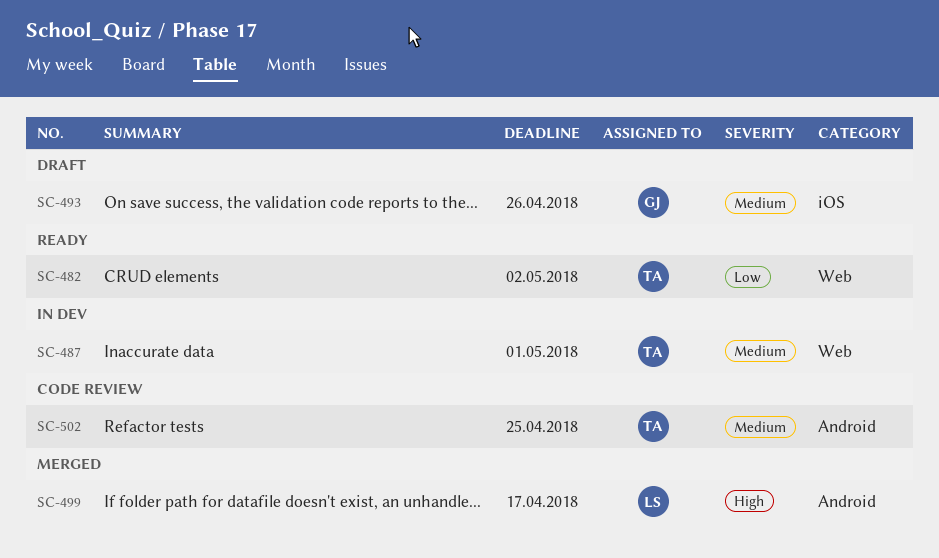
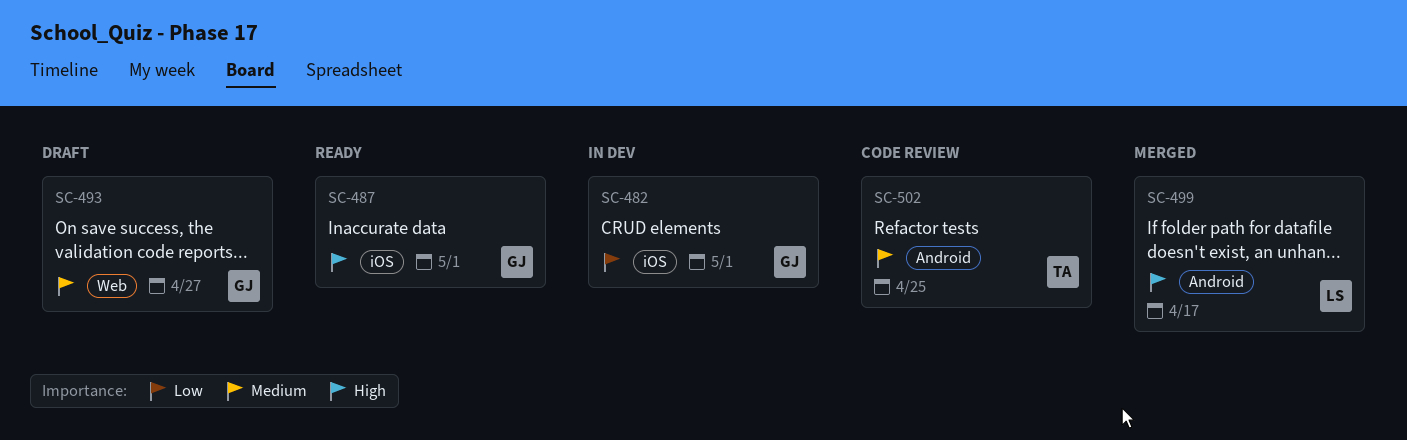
SC-482, status: Ready -> In dev
SC-482, owner: TA -> GJ
SC-482, label: Web -> iOS
SC-482, due: May 2 -> May 1
SC-487, status: In dev -> Ready
SC-487, owner: TA -> GJ
SC-487, priority: Medium -> High
SC-487, label: Web -> iOS
SC-493, label: iOS -> Web
SC-493, due: Apr 26 -> Apr 27

